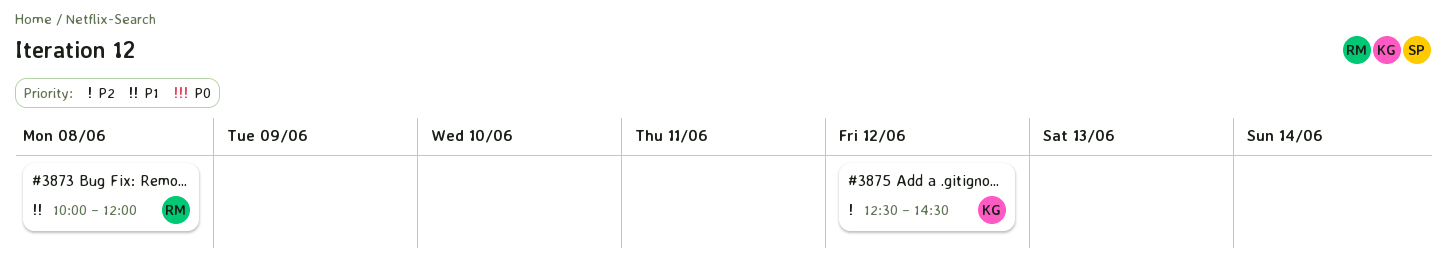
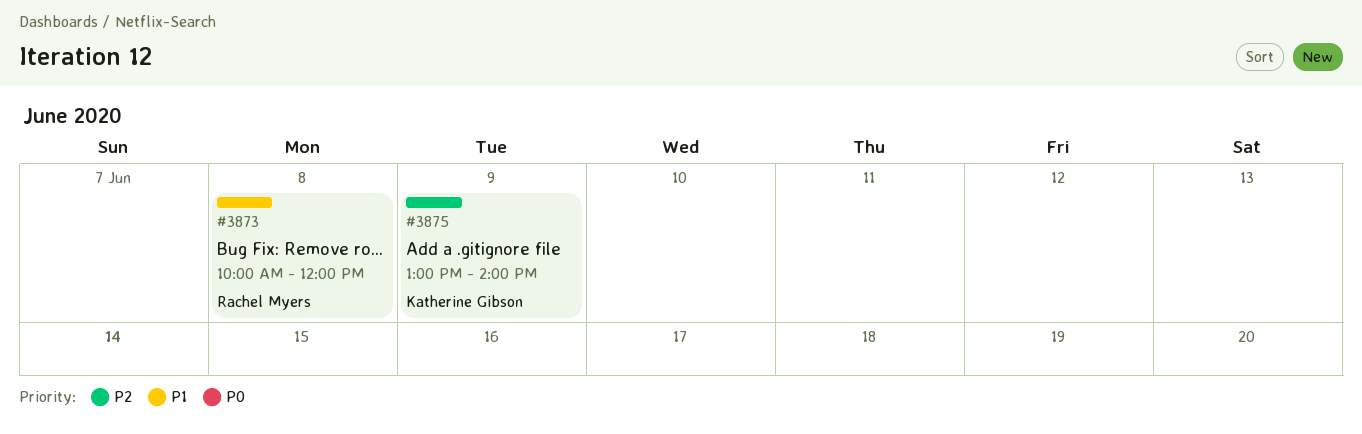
#3875, day: Jun 12 -> Jun 9
#3875, begins: 12:30 -> 13:00
#3875, ends: 14:30 -> 14:00

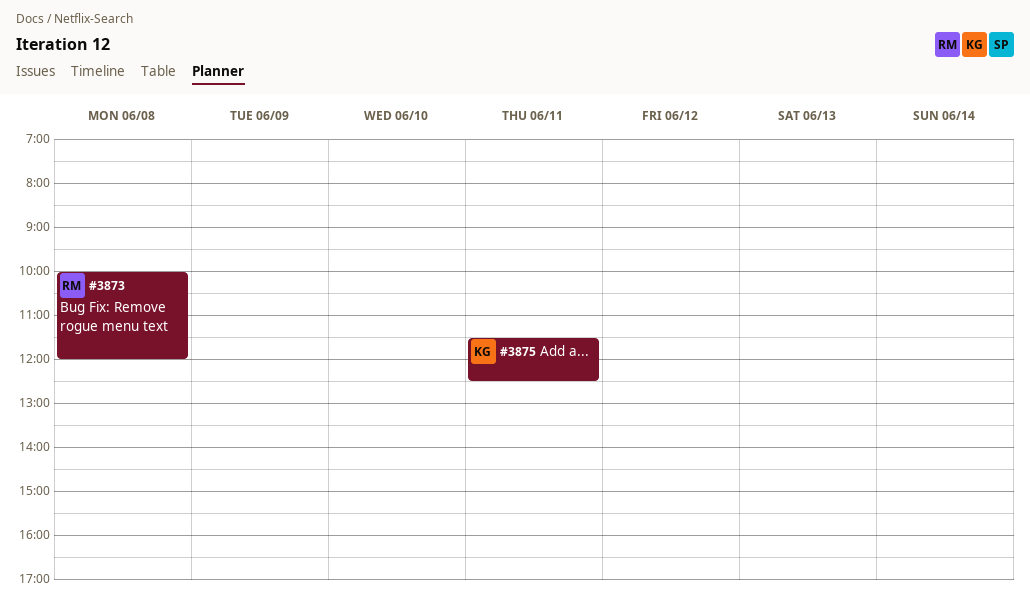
#3875, day: Jun 9 -> Jun 11
#3875, begins: 13:00 -> 11:30
#3875, ends: 14:00 -> 12:30

